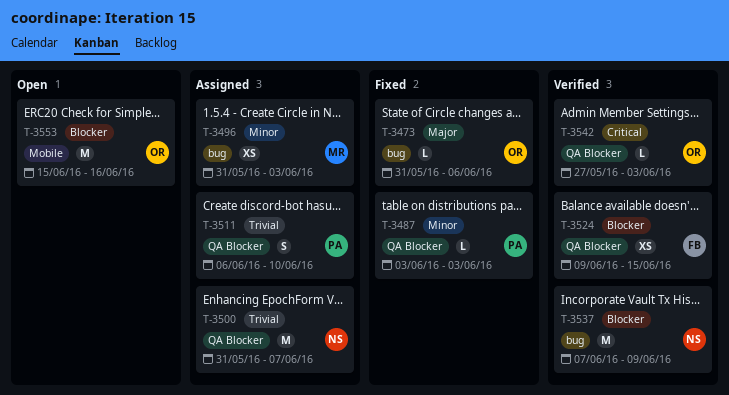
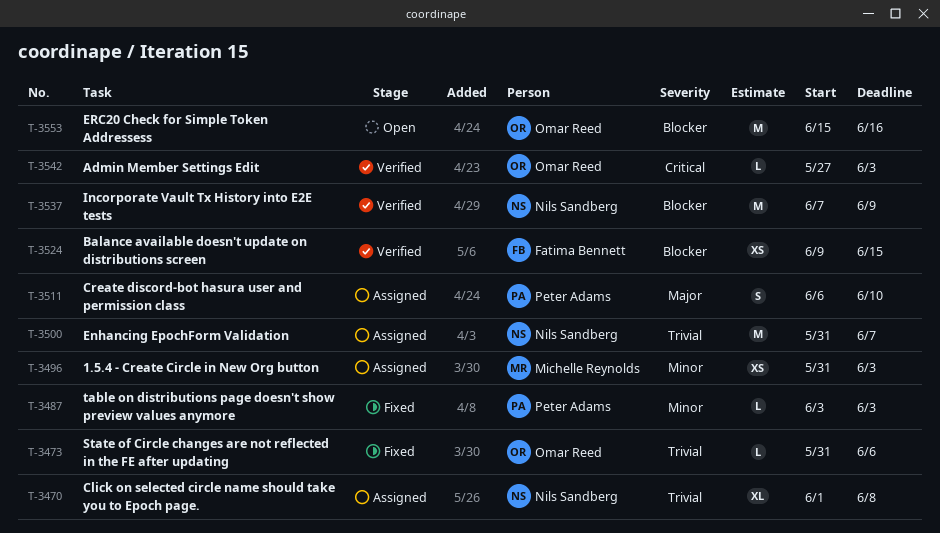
T-3470: none -> present
T-3473, priority: Major -> Trivial
T-3511, priority: Trivial -> Major

